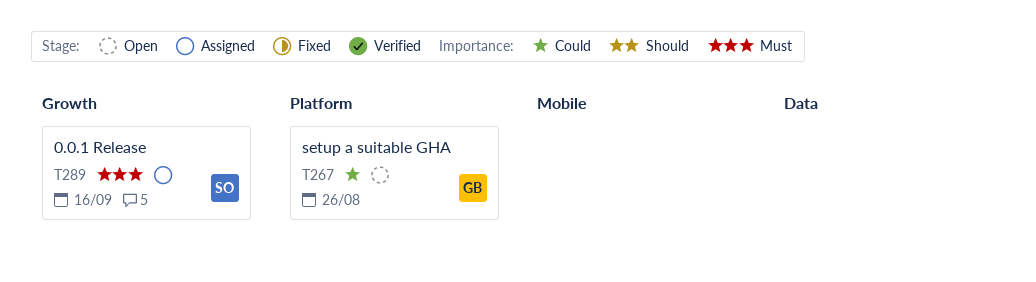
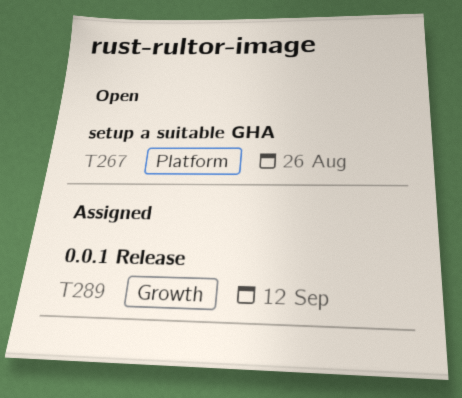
T289, due: Sep 16 -> Sep 12

